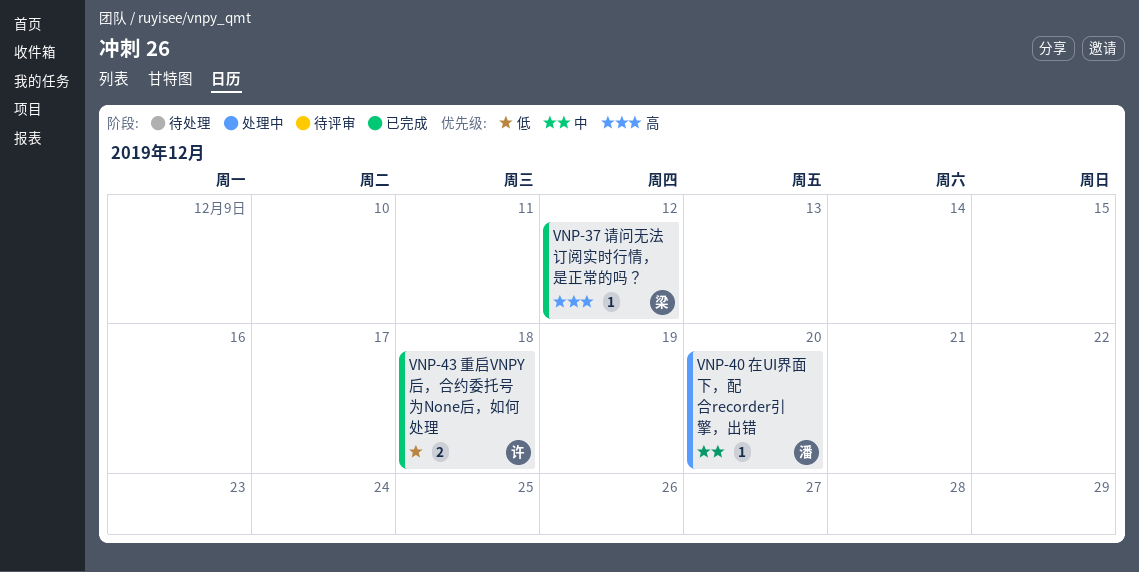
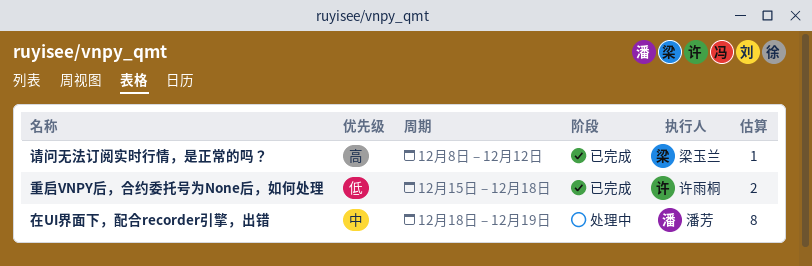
在UI界面下，配合recorder引擎，出错, estimate: 1 -> 8
在UI界面下，配合recorder引擎，出错, due: Dec 20 -> Dec 19

